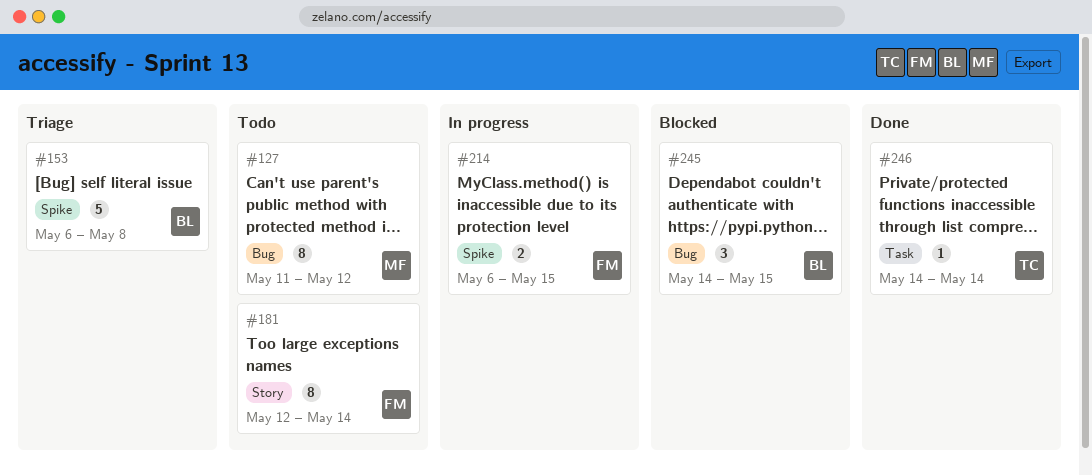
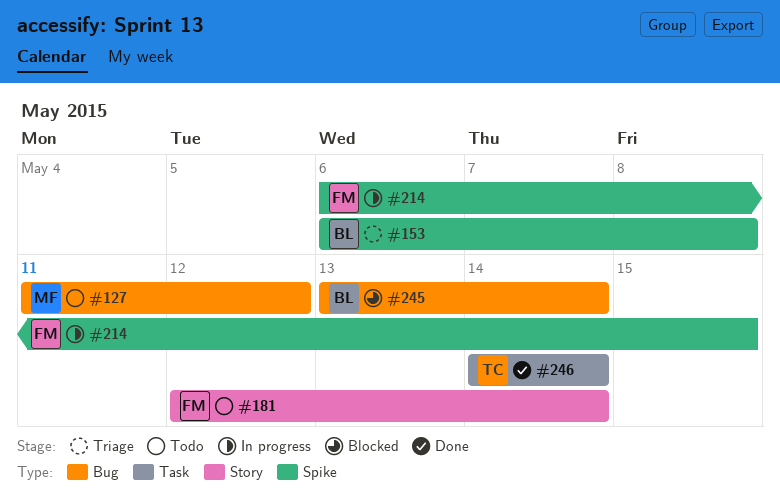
#245, start: May 14 -> May 13
#245, due: May 15 -> May 14

